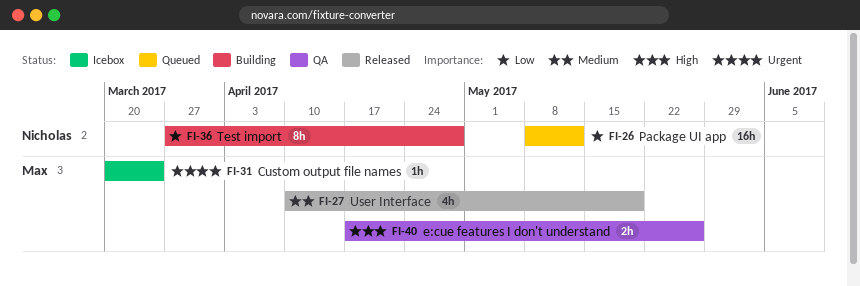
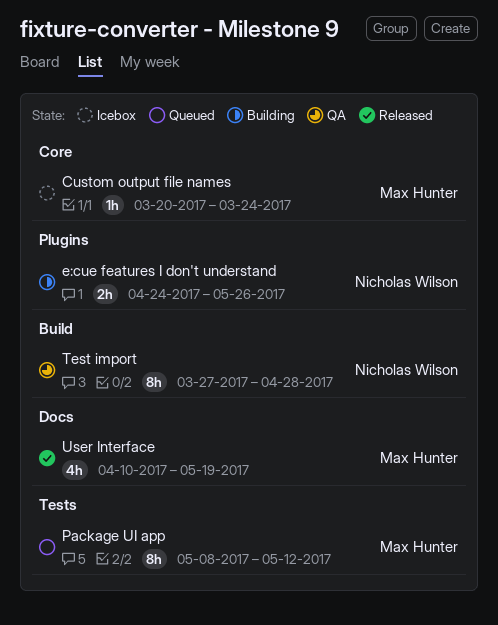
e:cue features I don't understand, status: QA -> Building
e:cue features I don't understand, owner: Max Hunter -> Nicholas Wilson
e:cue features I don't understand, start: Apr 17 -> Apr 24
Package UI app, owner: Nicholas Wilson -> Max Hunter
Package UI app, estimate: 16h -> 8h
Test import, status: Building -> QA

